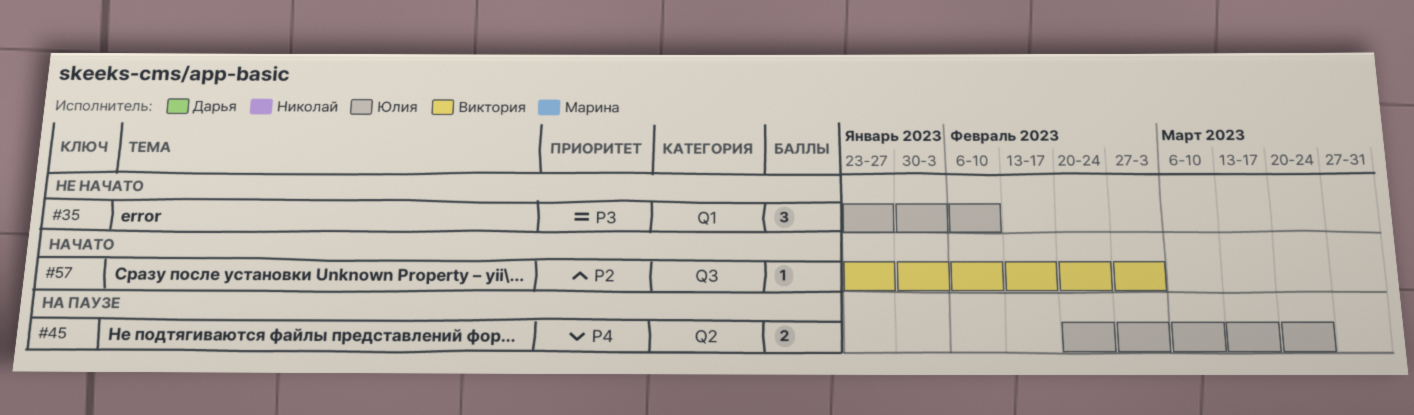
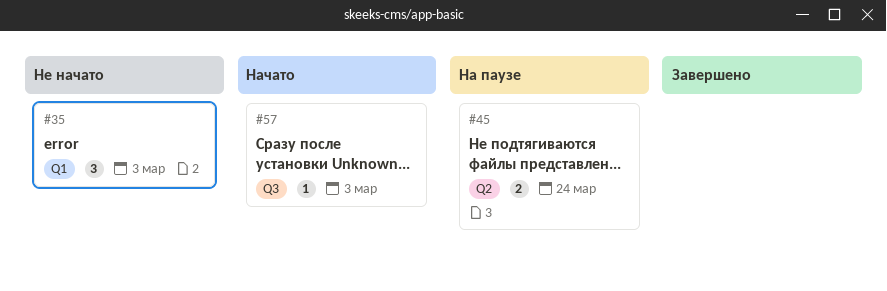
#35, due: Feb 10 -> Mar 3

